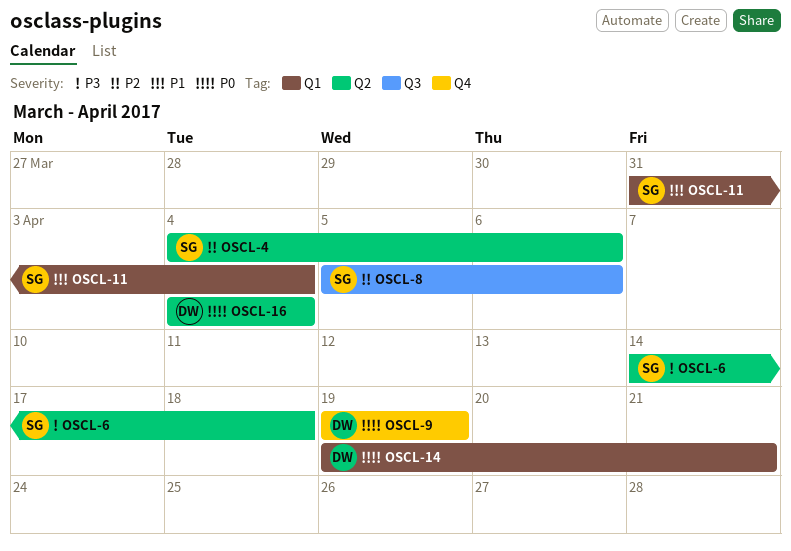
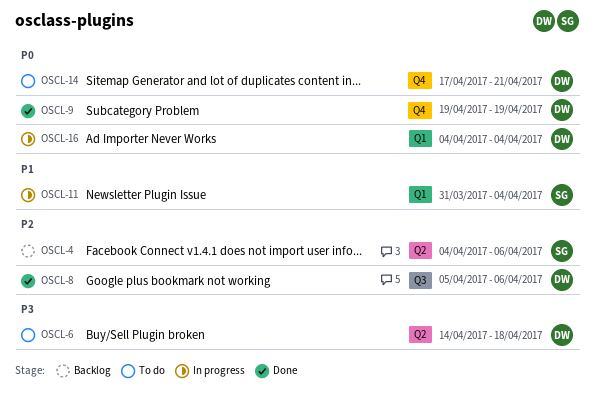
OSCL-6, owner: SG -> DW
OSCL-8, owner: SG -> DW
OSCL-14, label: Q1 -> Q4
OSCL-14, start: Apr 19 -> Apr 17
OSCL-16, label: Q2 -> Q1

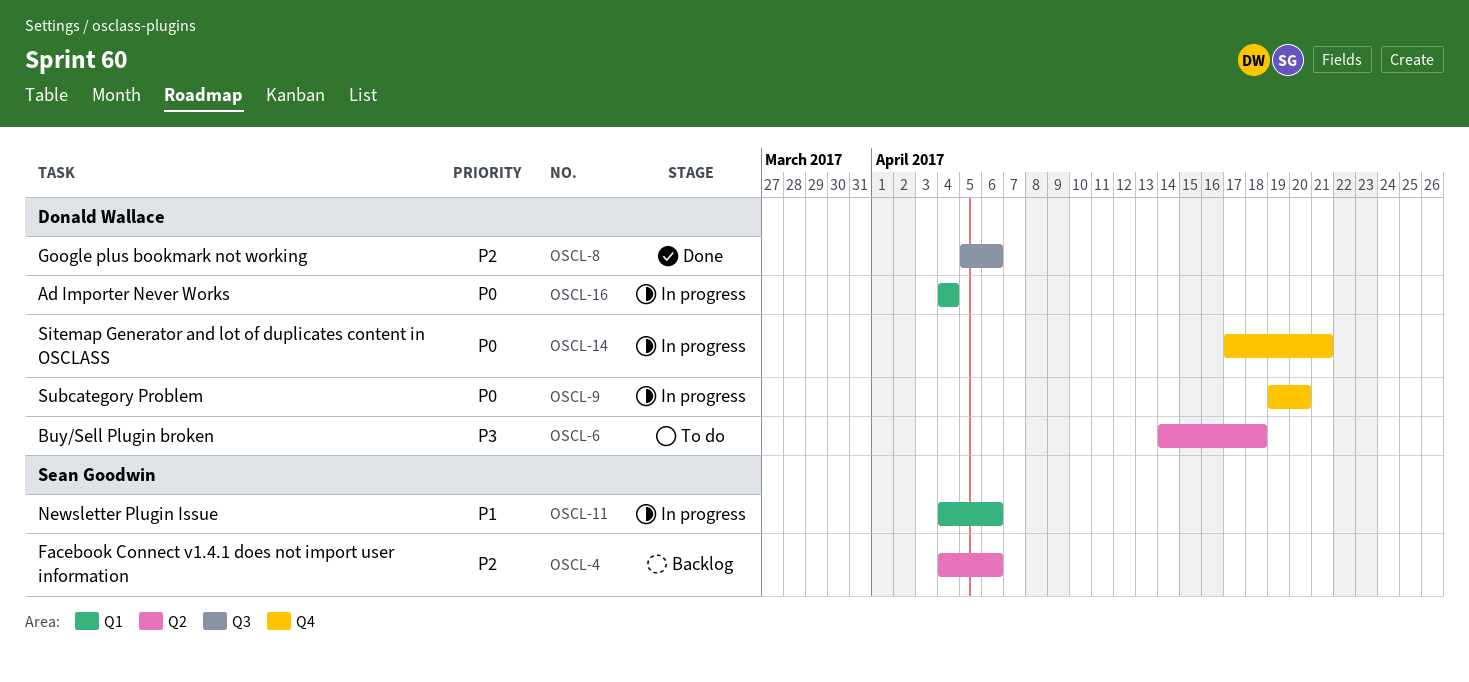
OSCL-9, status: Done -> In progress
OSCL-9, due: Apr 19 -> Apr 20
OSCL-11, start: Mar 31 -> Apr 4
OSCL-11, due: Apr 4 -> Apr 6
OSCL-14, status: To do -> In progress

